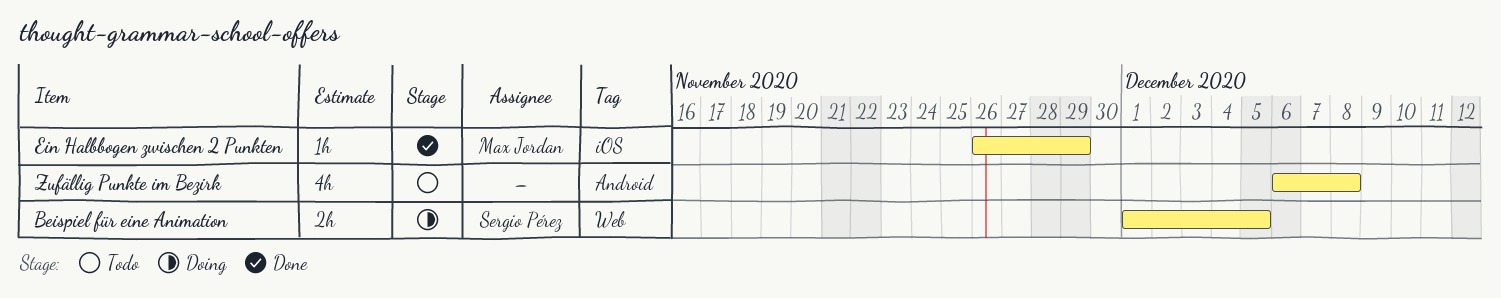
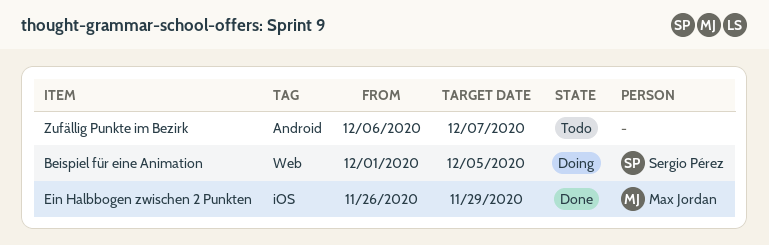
Zufällig Punkte im Bezirk, due: Dec 8 -> Dec 7

